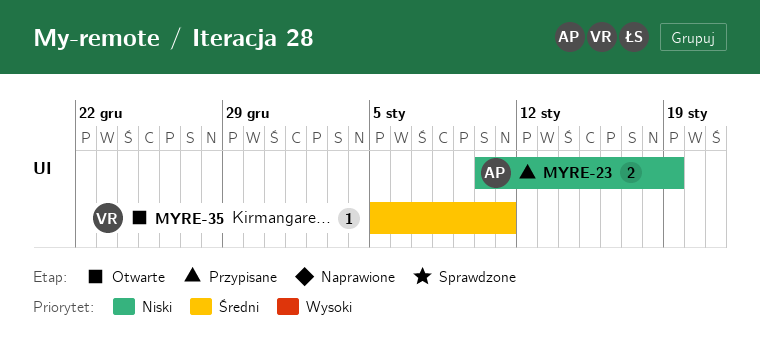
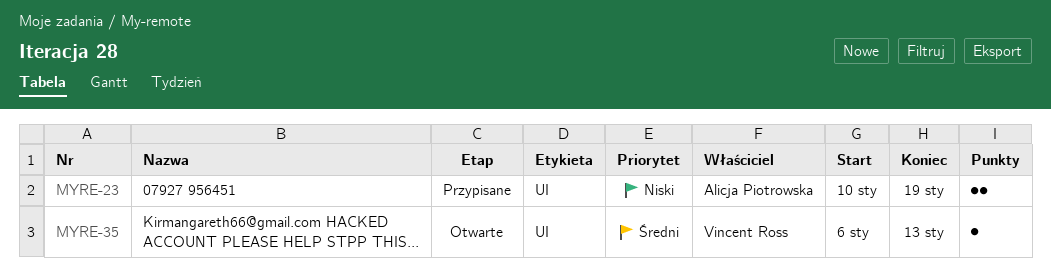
MYRE-35, start: Jan 5 -> Jan 6
MYRE-35, due: Jan 11 -> Jan 13

